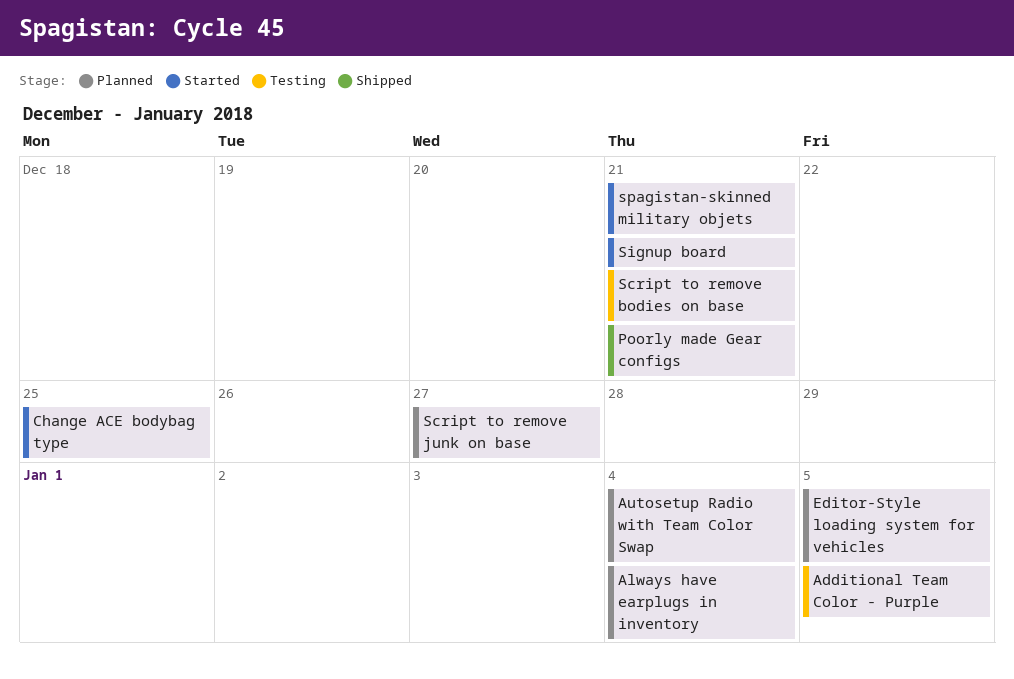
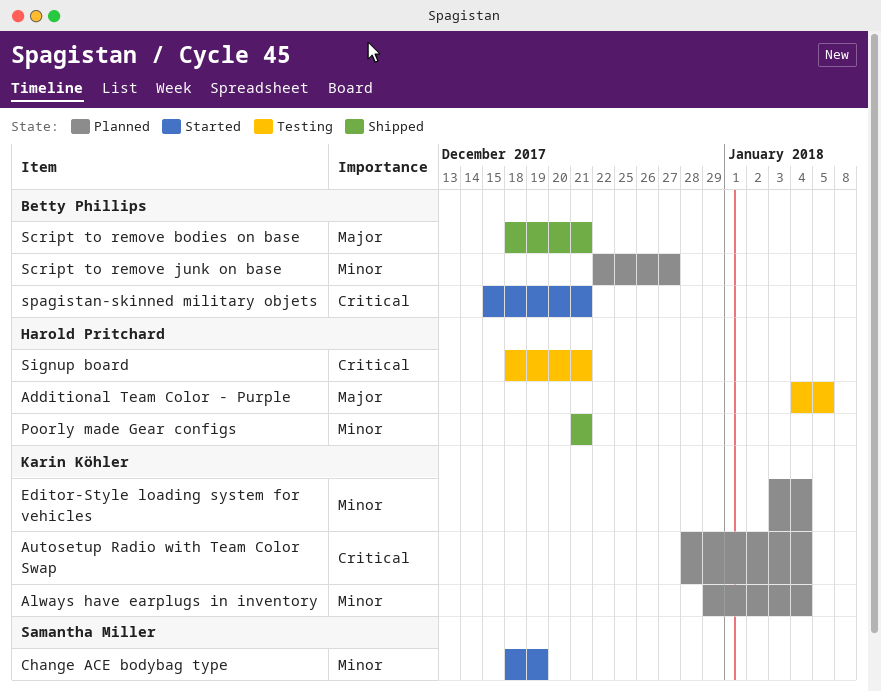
Change ACE bodybag type, due: Dec 25 -> Dec 19
Editor-Style loading system for vehicles, due: Jan 5 -> Jan 4
Script to remove bodies on base, status: Testing -> Shipped
Signup board, status: Started -> Testing

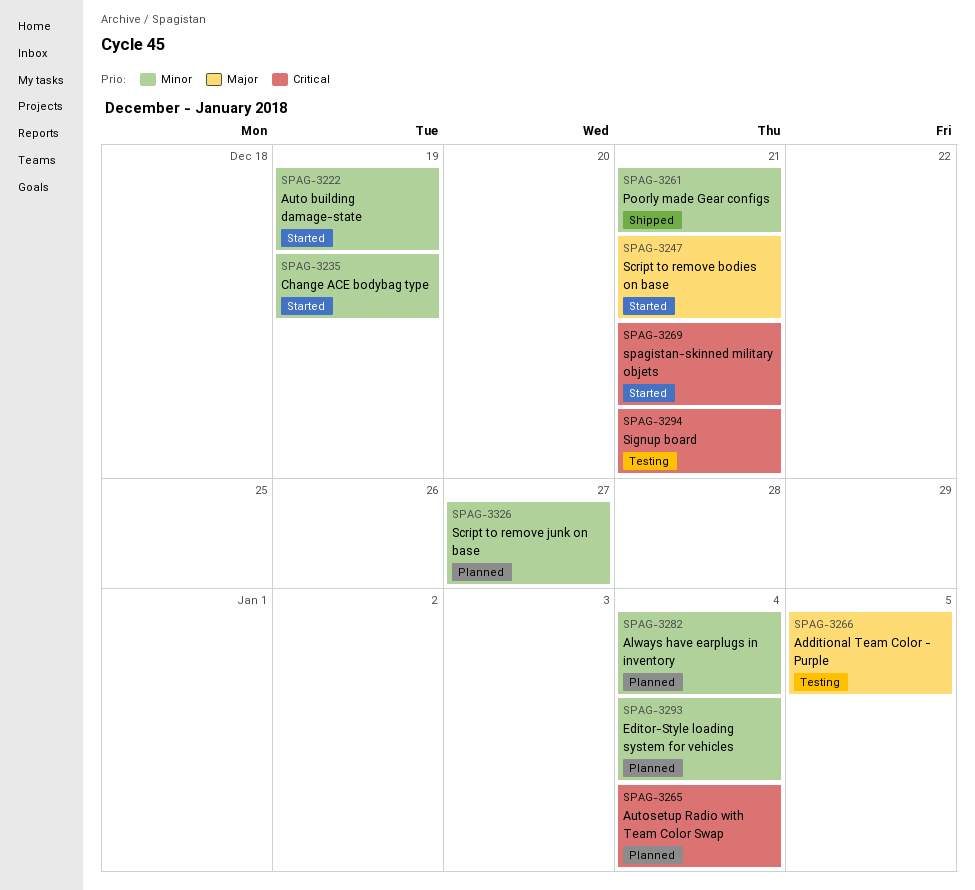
Auto building damage-state: none -> present
Script to remove bodies on base, status: Shipped -> Started

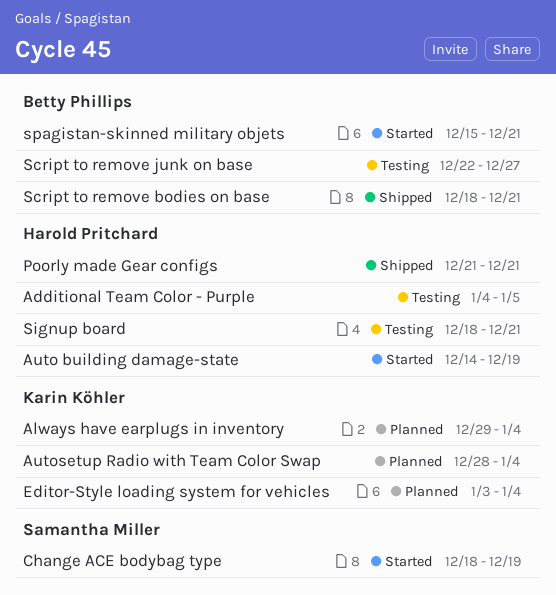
Script to remove bodies on base, status: Started -> Shipped
Script to remove junk on base, status: Planned -> Testing

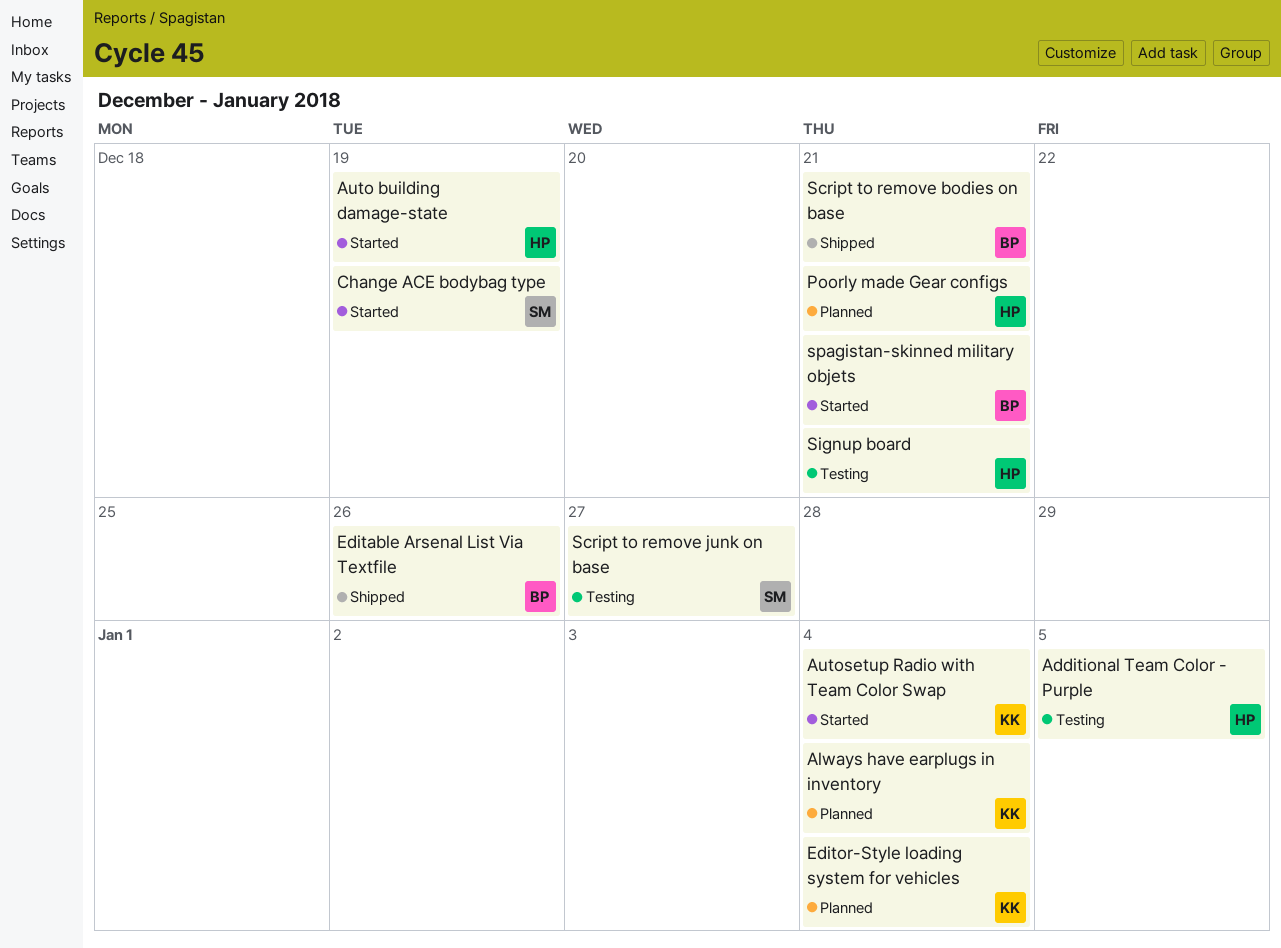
Autosetup Radio with Team Color Swap, status: Planned -> Started
Editable Arsenal List Via Textfile: none -> present
Poorly made Gear configs, status: Shipped -> Planned
Script to remove junk on base, owner: Betty Phillips -> Samantha Miller

